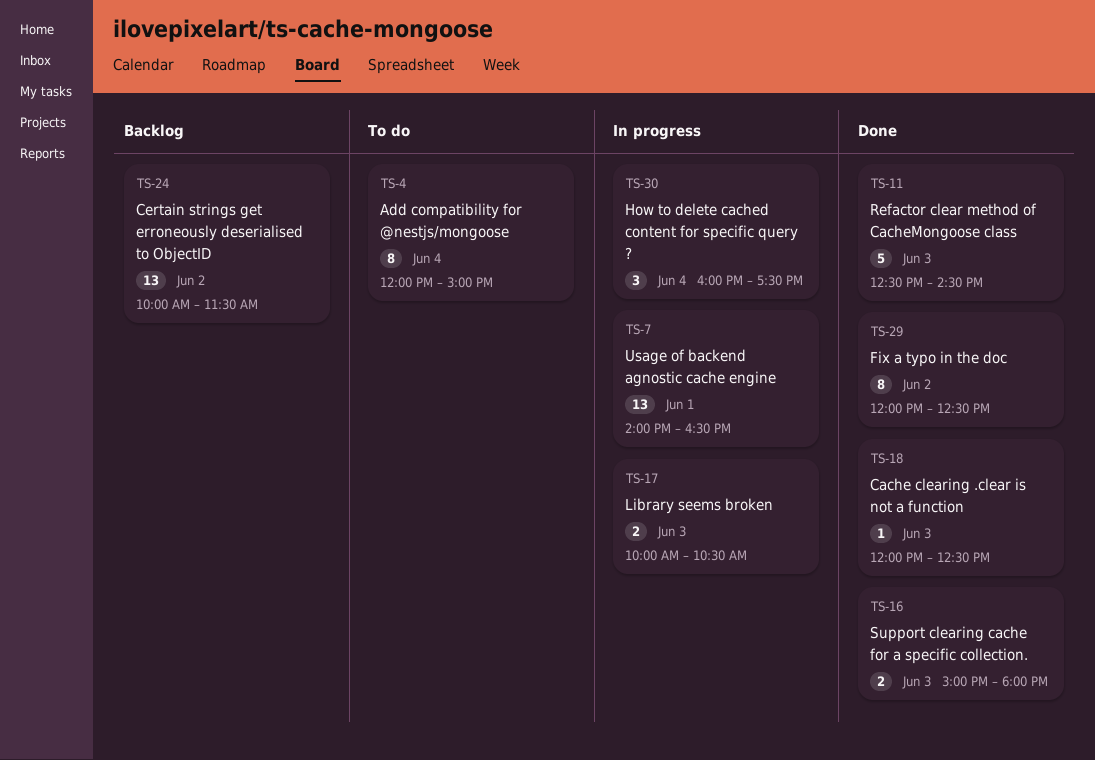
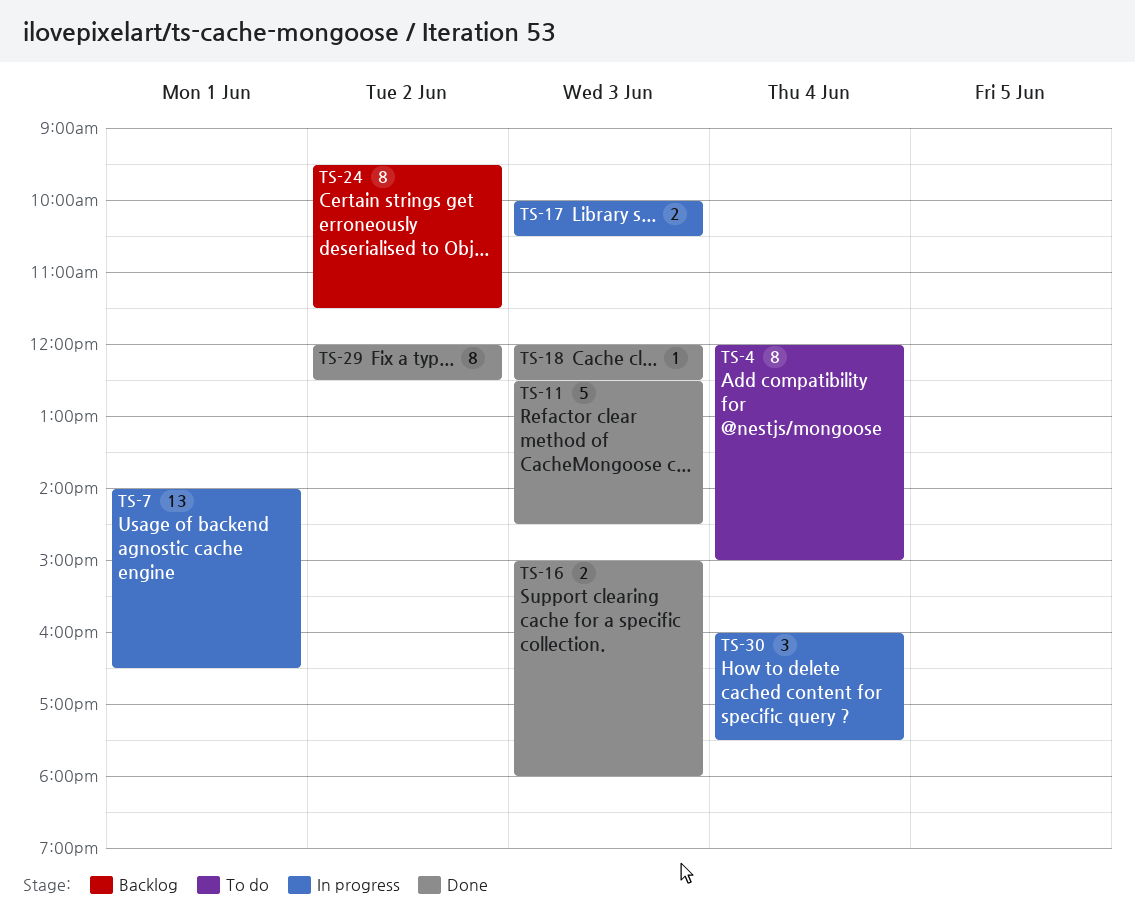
TS-24, estimate: 13 -> 8
TS-24, begins: 10:00 -> 09:30

